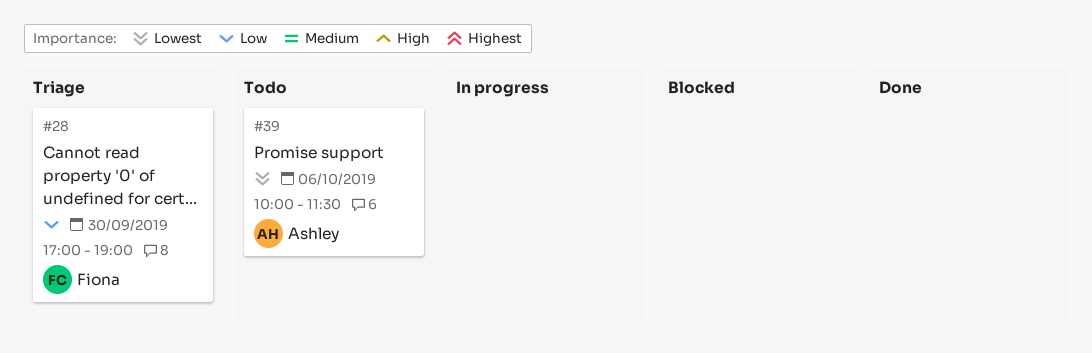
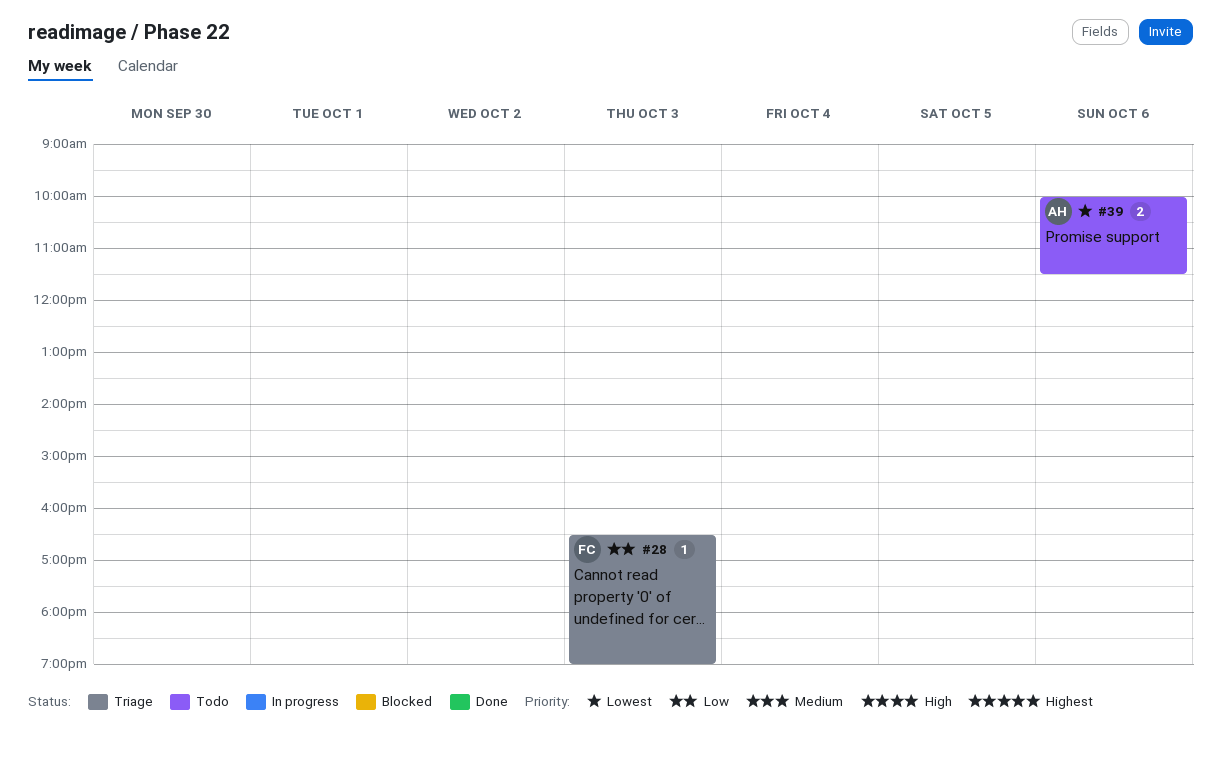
#28, day: Sep 30 -> Oct 3
#28, begins: 17:00 -> 16:30

